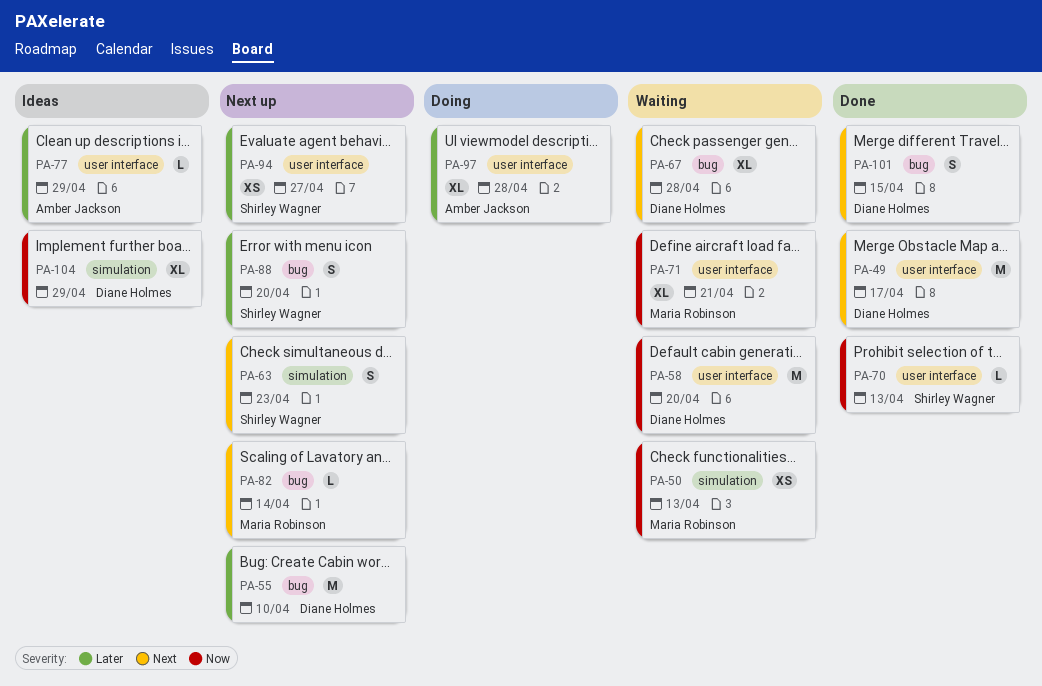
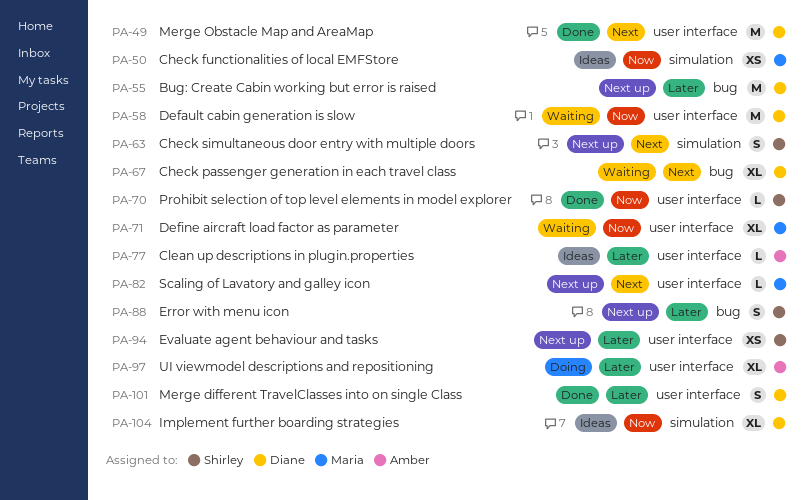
PA-50, status: Waiting -> Ideas
PA-82, label: bug -> user interface
PA-101, priority: Next -> Later
PA-101, label: bug -> user interface

